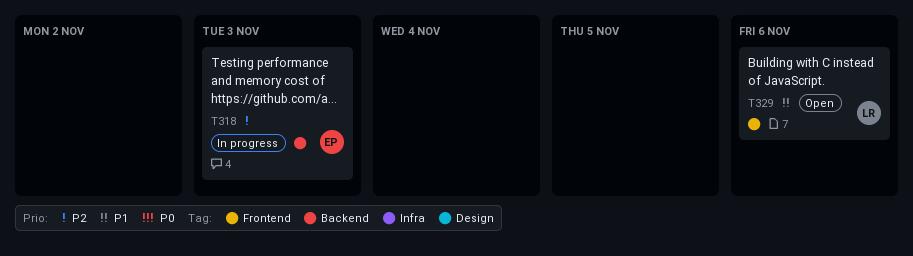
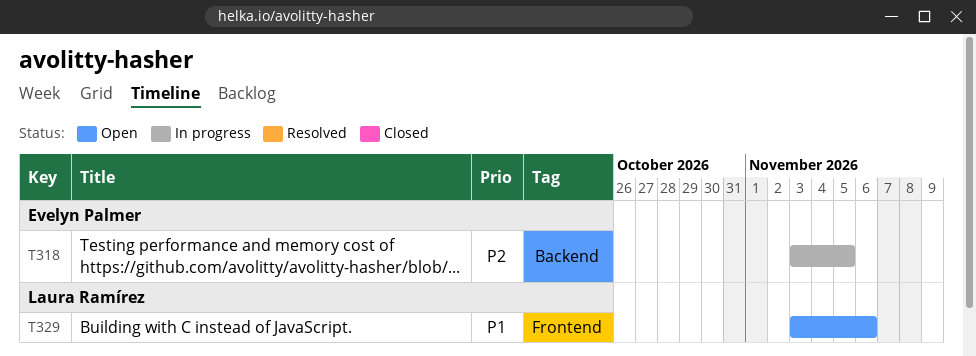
T318, due: Nov 3 -> Nov 5

